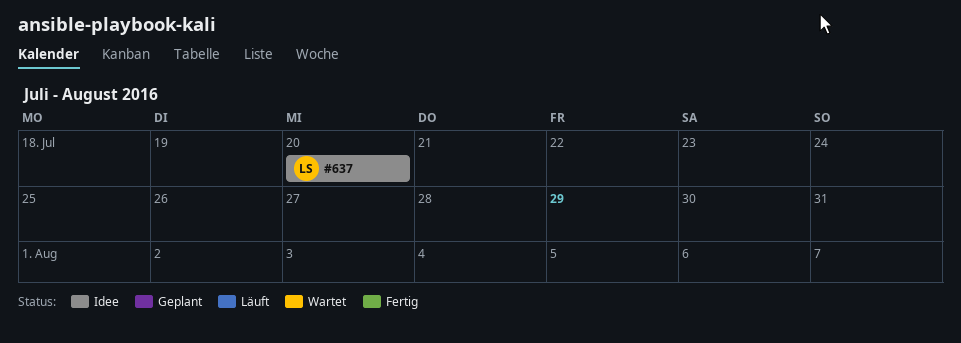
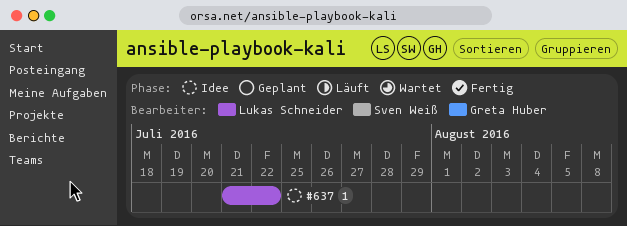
#637, start: Jul 20 -> Jul 21
#637, due: Jul 20 -> Jul 22

